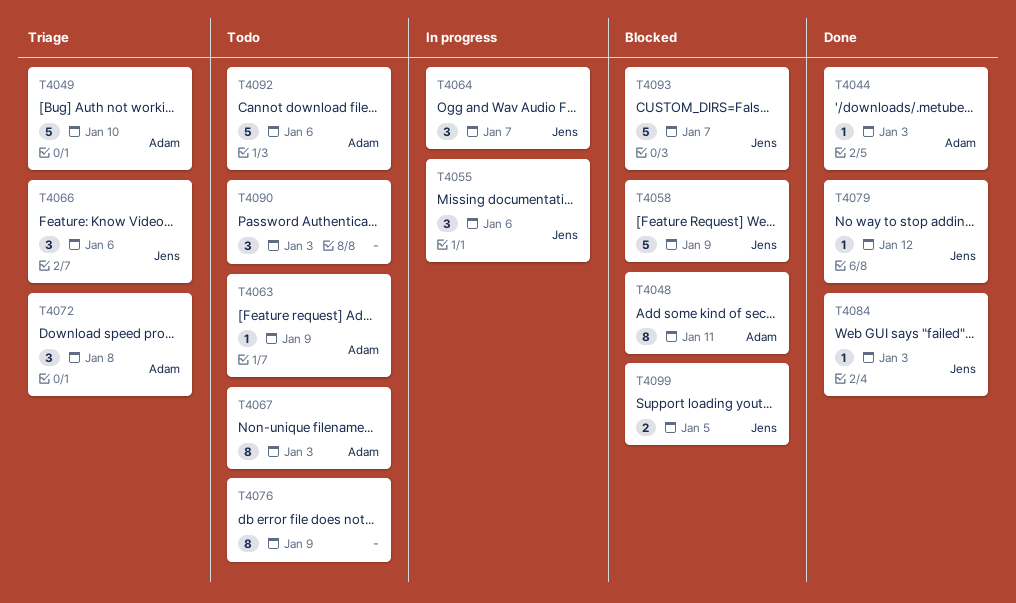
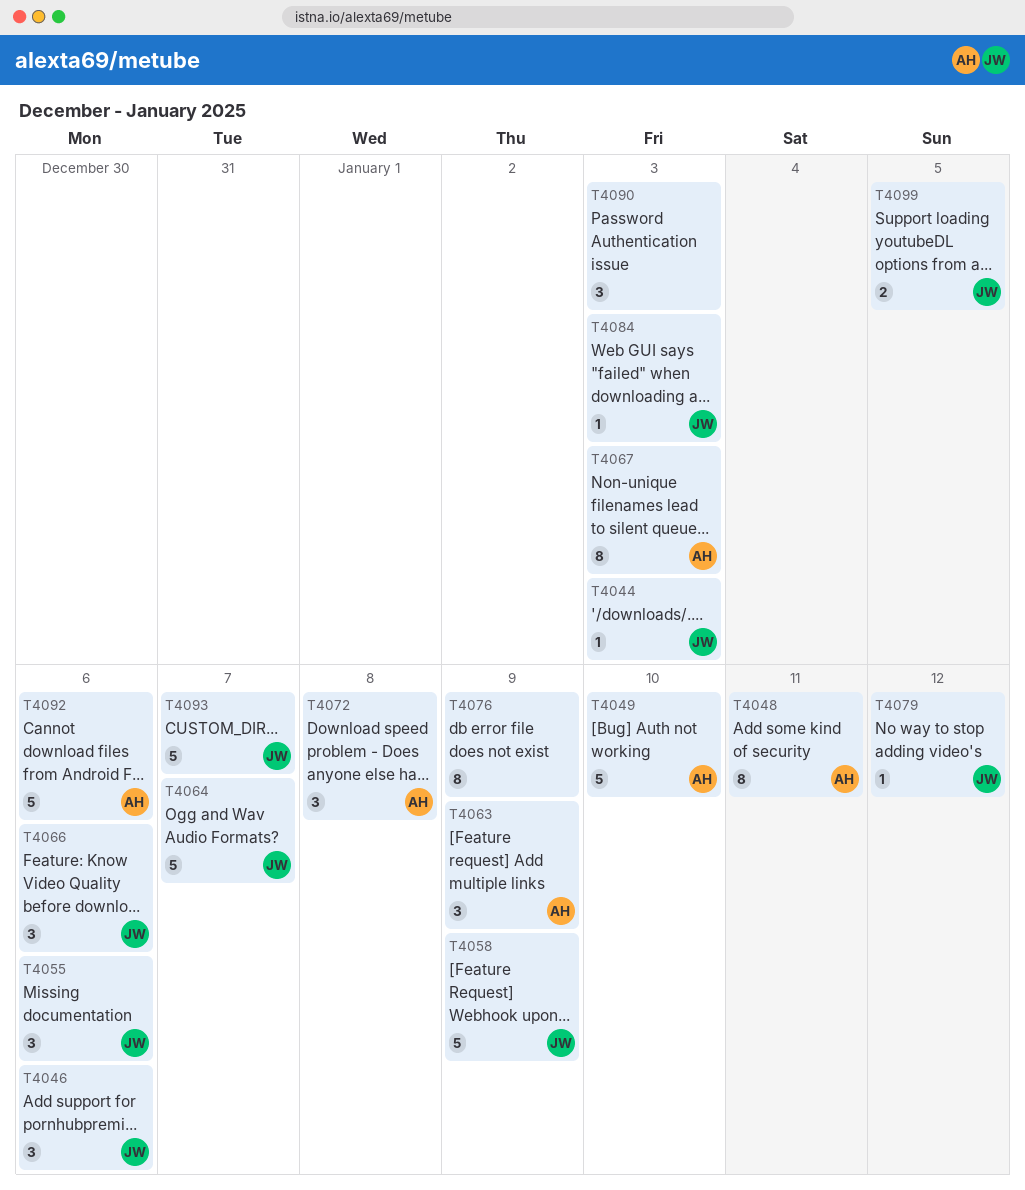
T4044, owner: Adam -> Jens
T4046: none -> present
T4063, estimate: 1 -> 3
T4064, estimate: 3 -> 5

